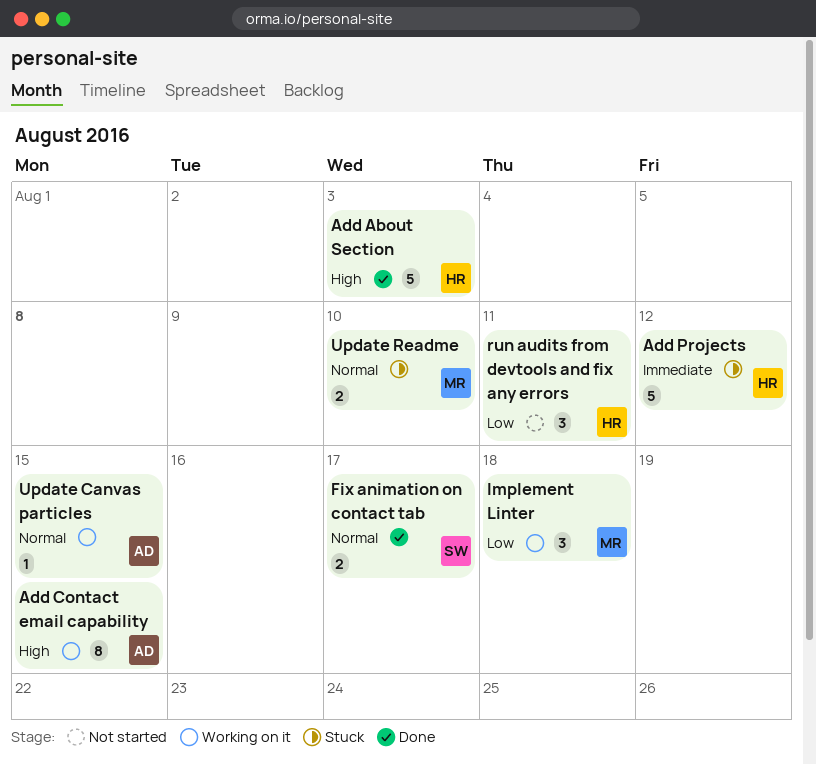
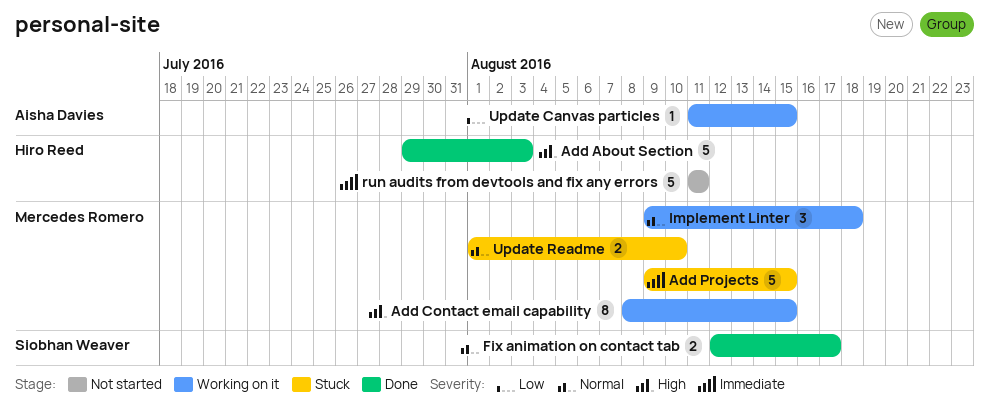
Add Contact email capability, owner: Aisha Davies -> Mercedes Romero
Add Projects, owner: Hiro Reed -> Mercedes Romero
Add Projects, due: Aug 12 -> Aug 15
Implement Linter, priority: Low -> Normal
run audits from devtools and fix any errors, priority: Low -> Immediate
run audits from devtools and fix any errors, estimate: 3 -> 5
Update Canvas particles, priority: Normal -> Low

